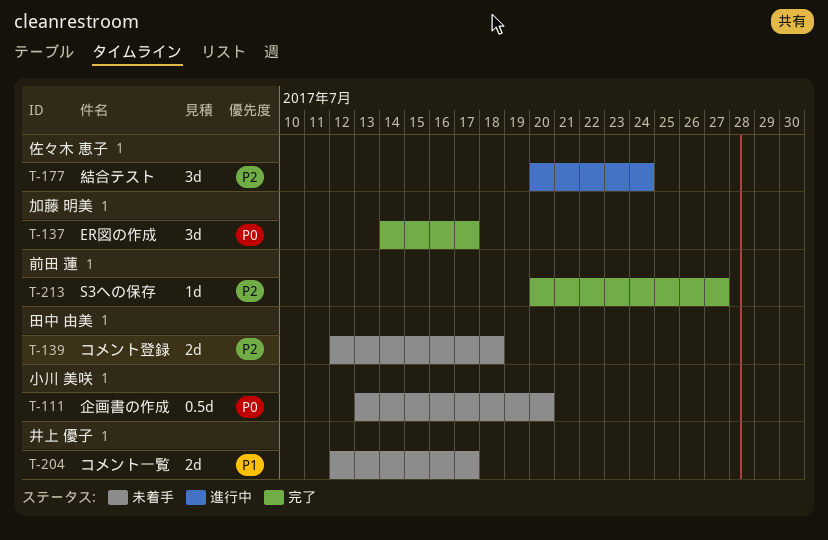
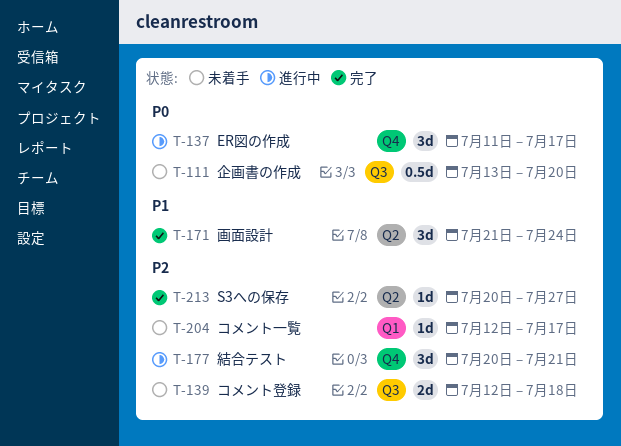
T-137, status: 完了 -> 進行中
T-137, start: Jul 14 -> Jul 11
T-171: none -> present
T-177, due: Jul 24 -> Jul 21
T-204, priority: P1 -> P2
T-204, estimate: 2d -> 1d

